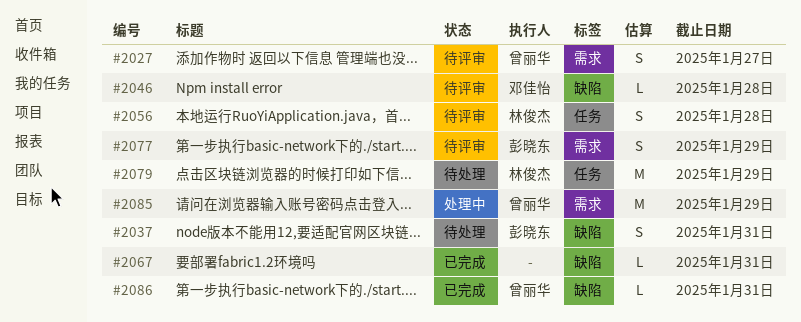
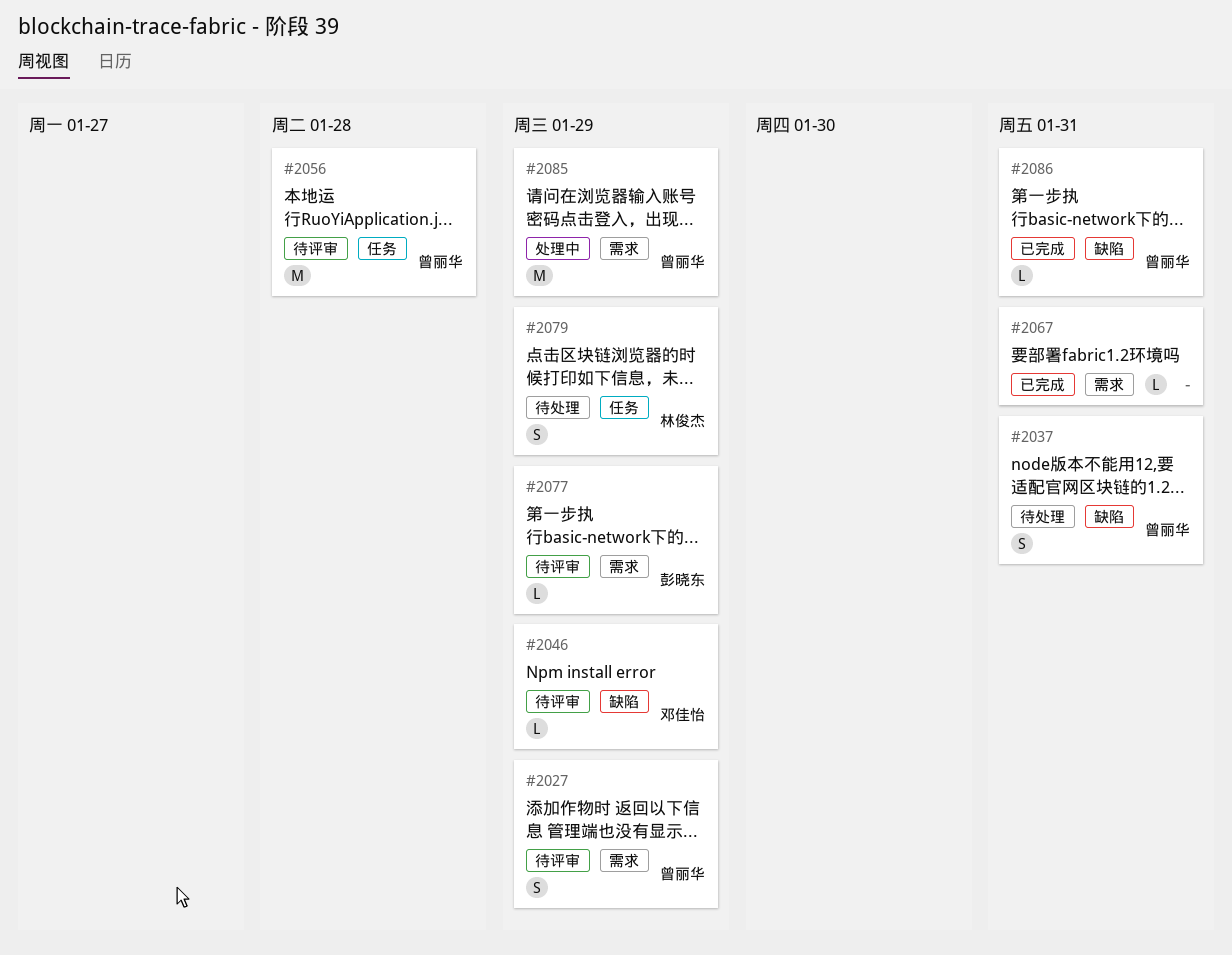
#2027, due: Jan 27 -> Jan 29
#2037, owner: 彭晓东 -> 曾丽华
#2046, due: Jan 28 -> Jan 29
#2056, owner: 林俊杰 -> 曾丽华
#2056, estimate: S -> M
#2067, label: 缺陷 -> 需求
#2077, estimate: S -> L
#2079, estimate: M -> S

